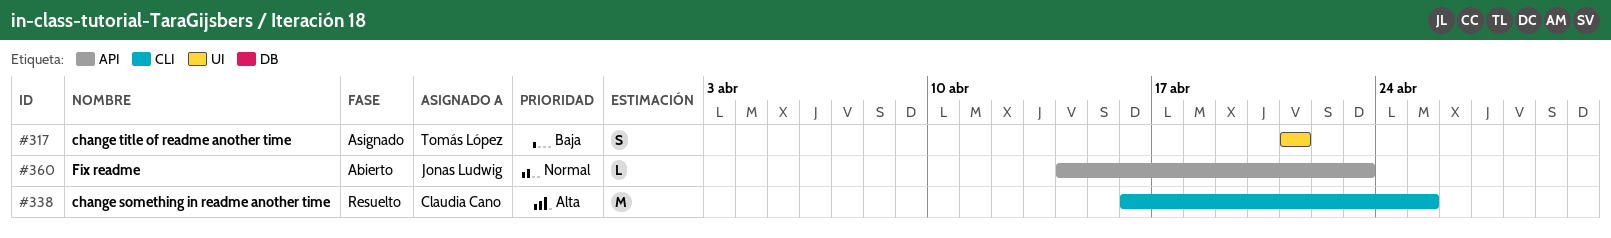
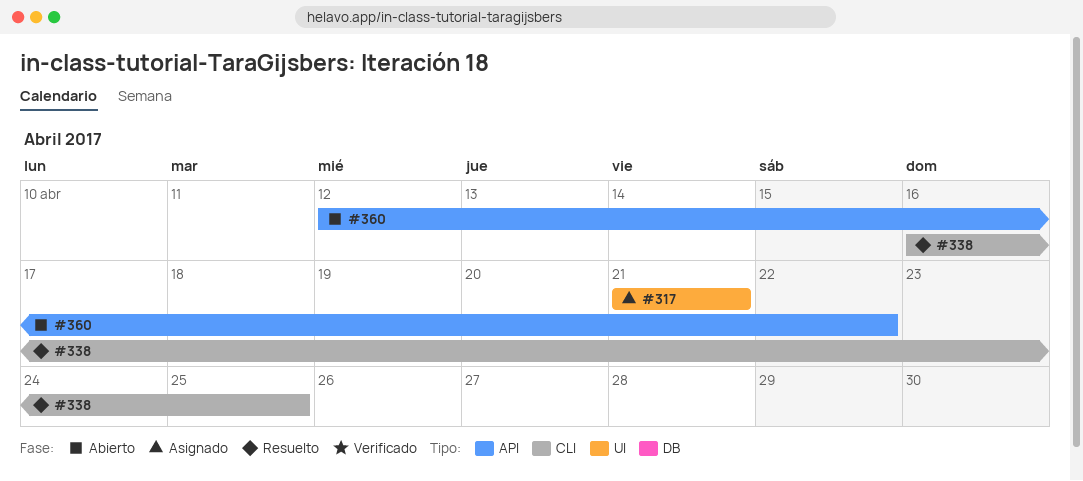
#360, start: Apr 14 -> Apr 12
#360, due: Apr 23 -> Apr 22

